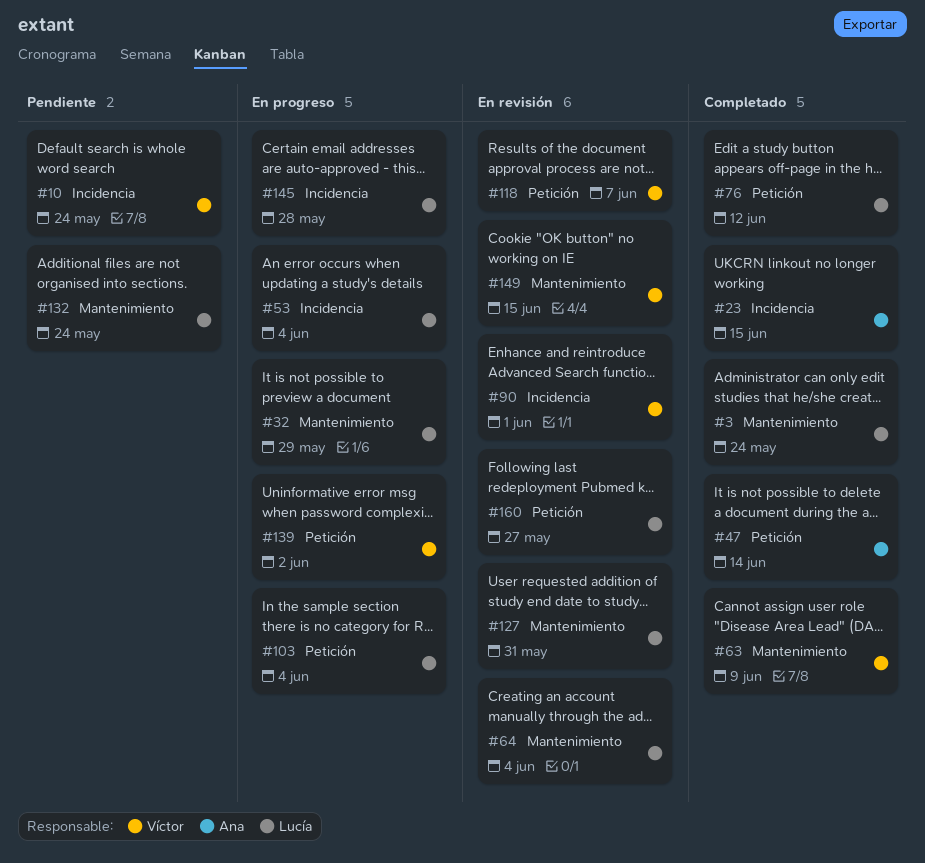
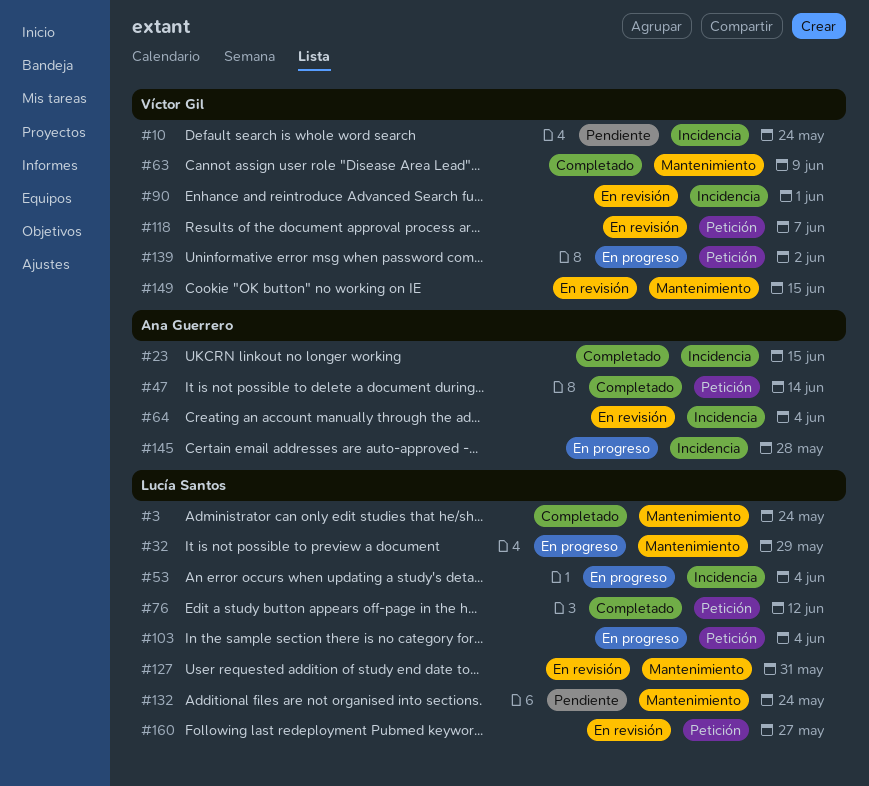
#64, owner: Lucía Santos -> Ana Guerrero
#64, label: Mantenimiento -> Incidencia
#145, owner: Lucía Santos -> Ana Guerrero

